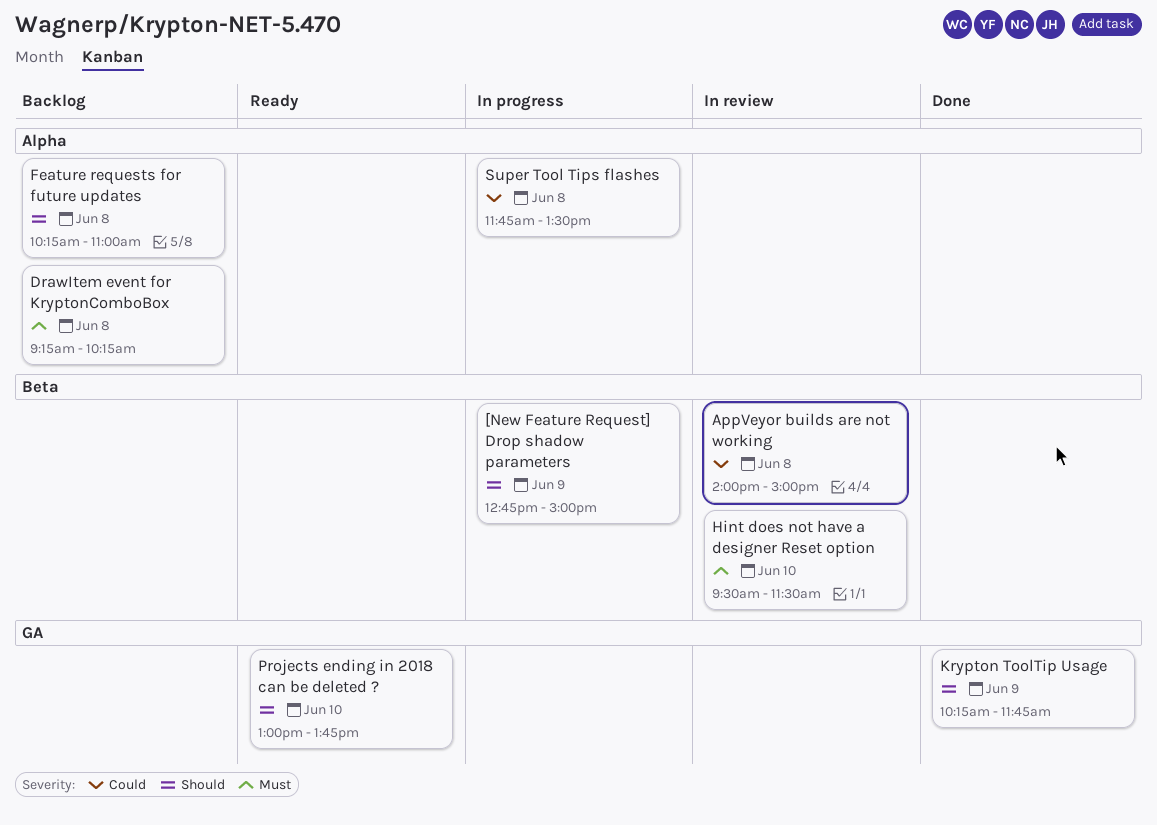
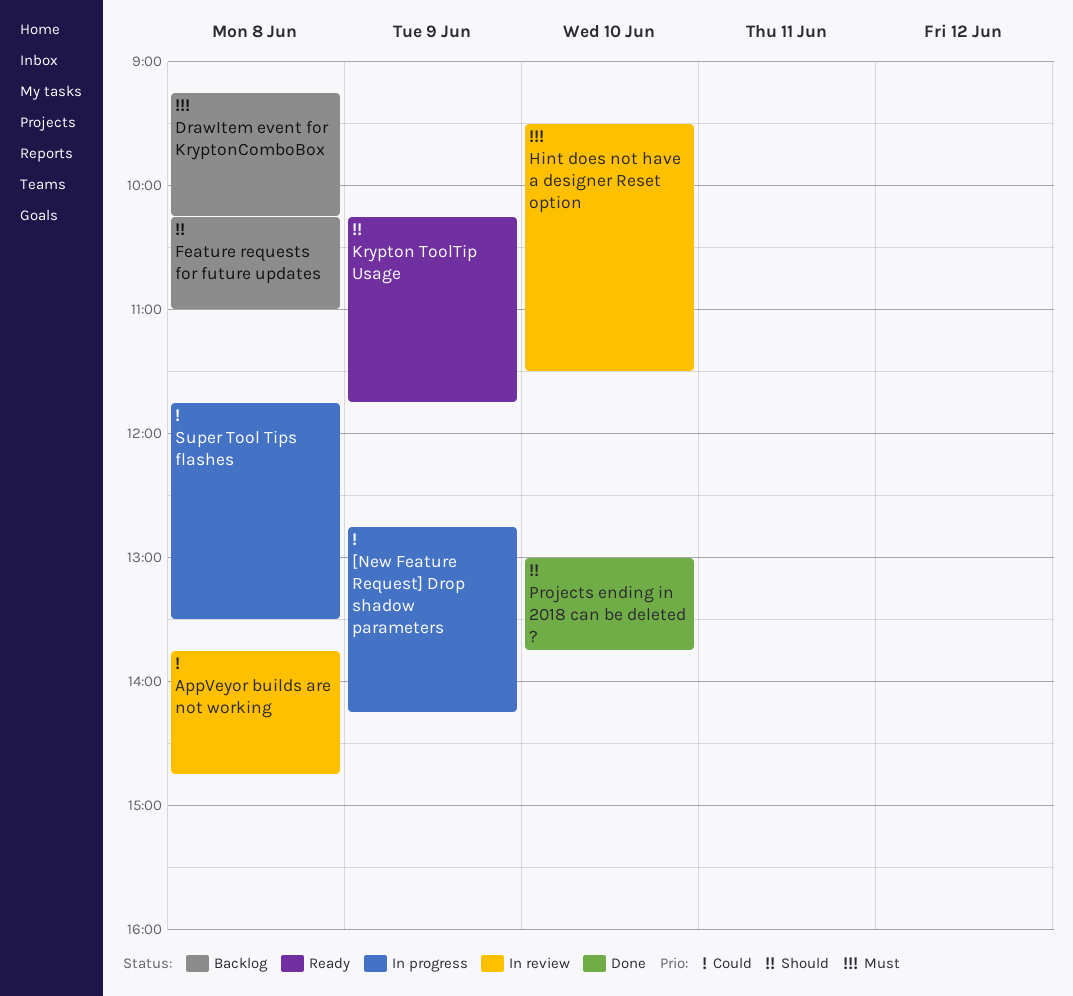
[New Feature Request] Drop shadow parameters, priority: Should -> Could
[New Feature Request] Drop shadow parameters, ends: 15:00 -> 14:15
AppVeyor builds are not working, begins: 14:00 -> 13:45
AppVeyor builds are not working, ends: 15:00 -> 14:45
Krypton ToolTip Usage, status: Done -> Ready
Projects ending in 2018 can be deleted ?, status: Ready -> Done

